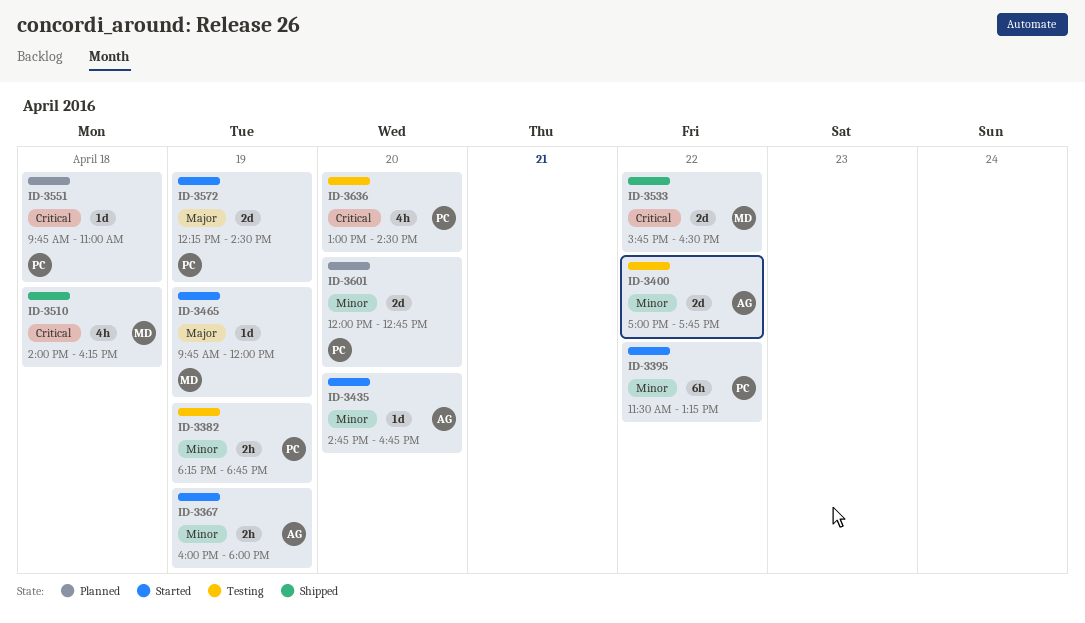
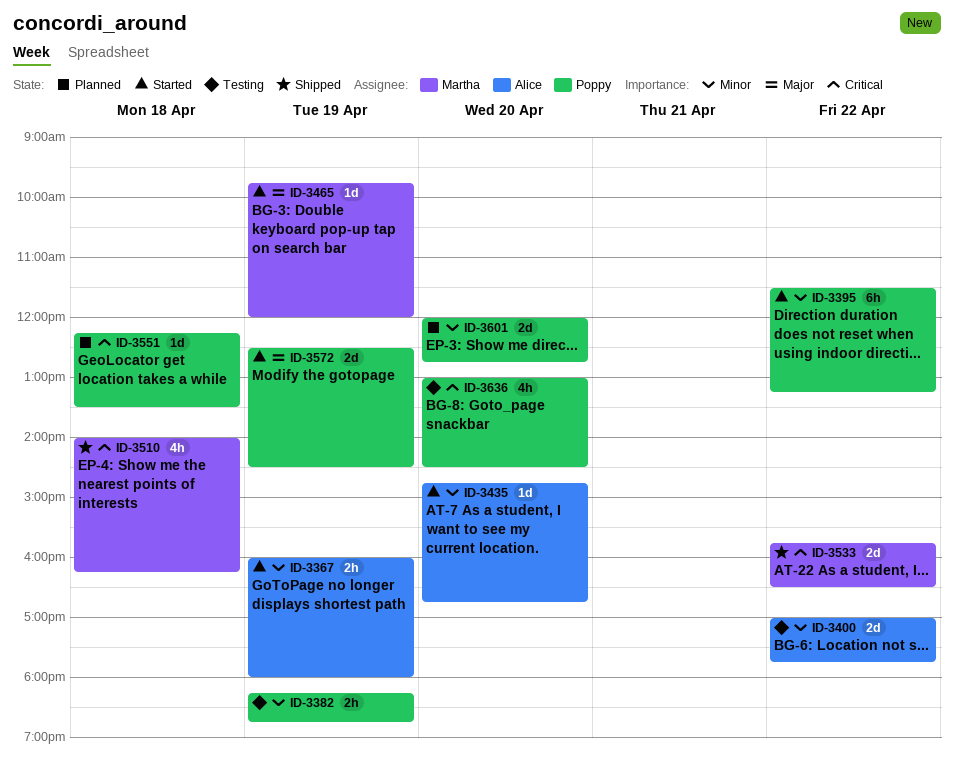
ID-3551, begins: 09:45 -> 12:15
ID-3551, ends: 11:00 -> 13:30
ID-3572, begins: 12:15 -> 12:30

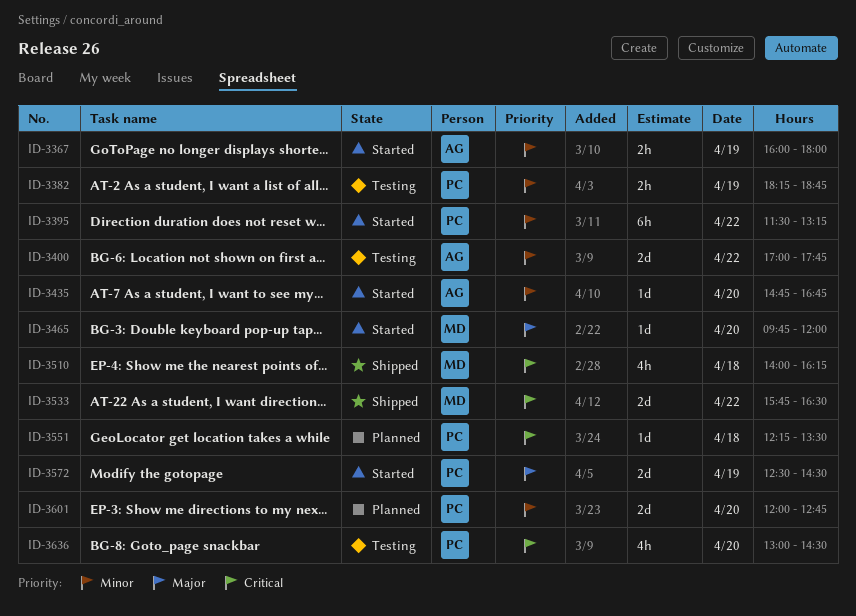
ID-3465, day: Apr 19 -> Apr 20

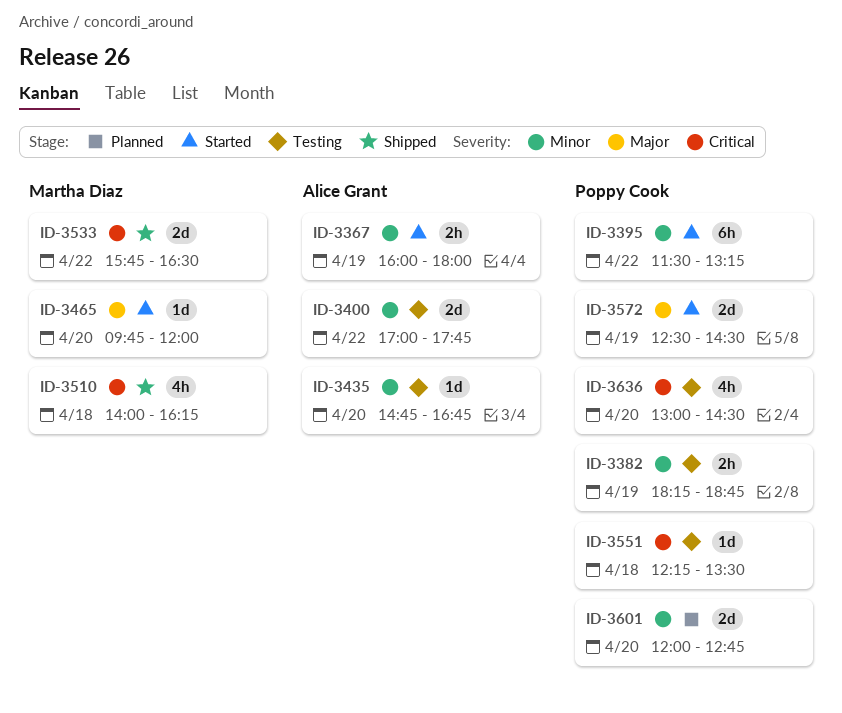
ID-3435, status: Started -> Testing
ID-3551, status: Planned -> Testing

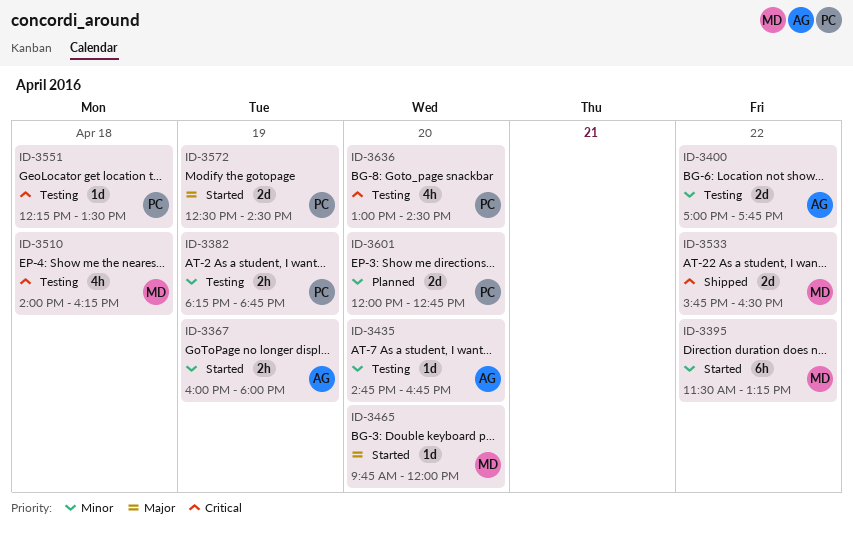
ID-3395, owner: Poppy Cook -> Martha Diaz
ID-3510, status: Shipped -> Testing

